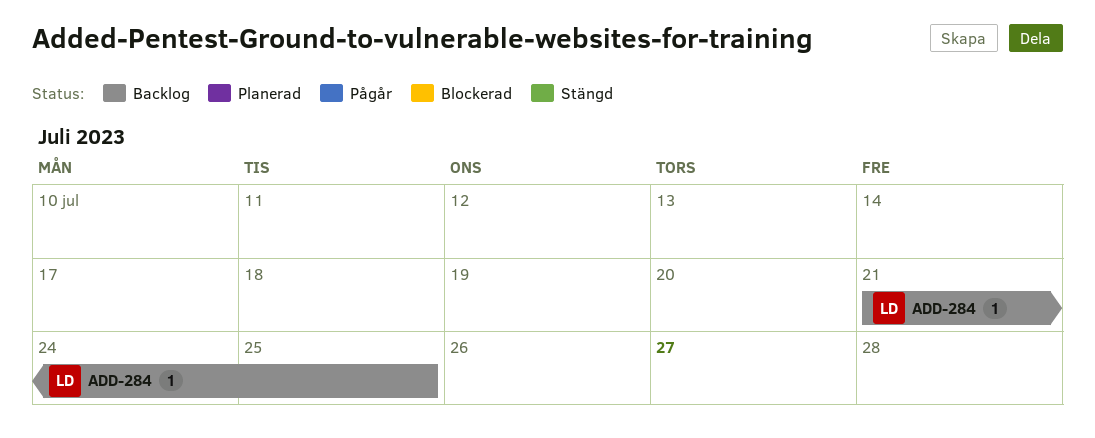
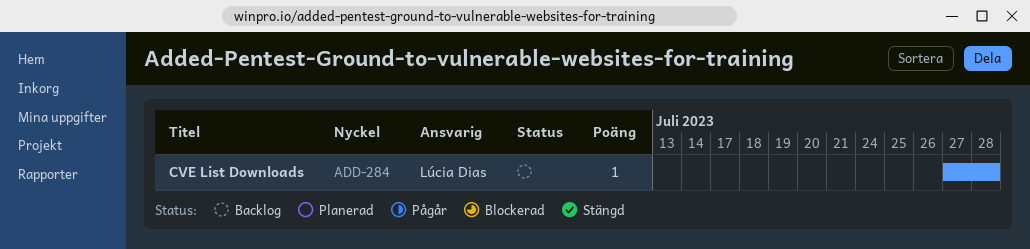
ADD-284, start: Jul 21 -> Jul 27
ADD-284, due: Jul 25 -> Jul 28

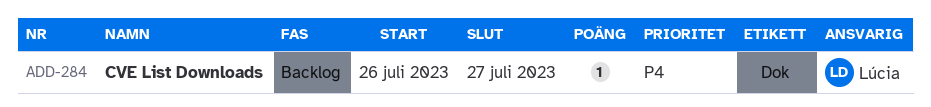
ADD-284, start: Jul 27 -> Jul 26
ADD-284, due: Jul 28 -> Jul 27

